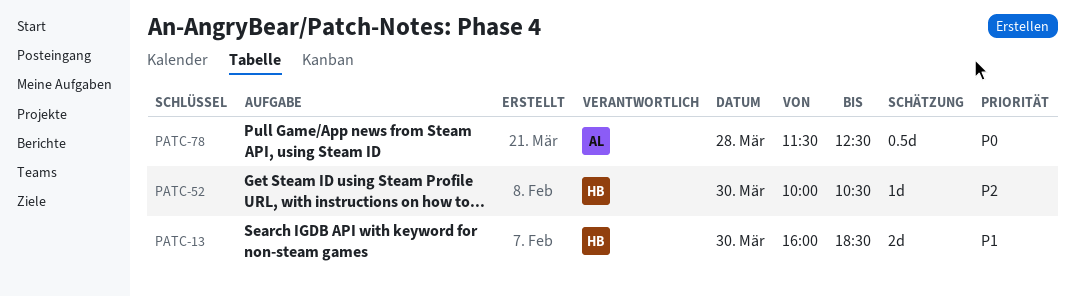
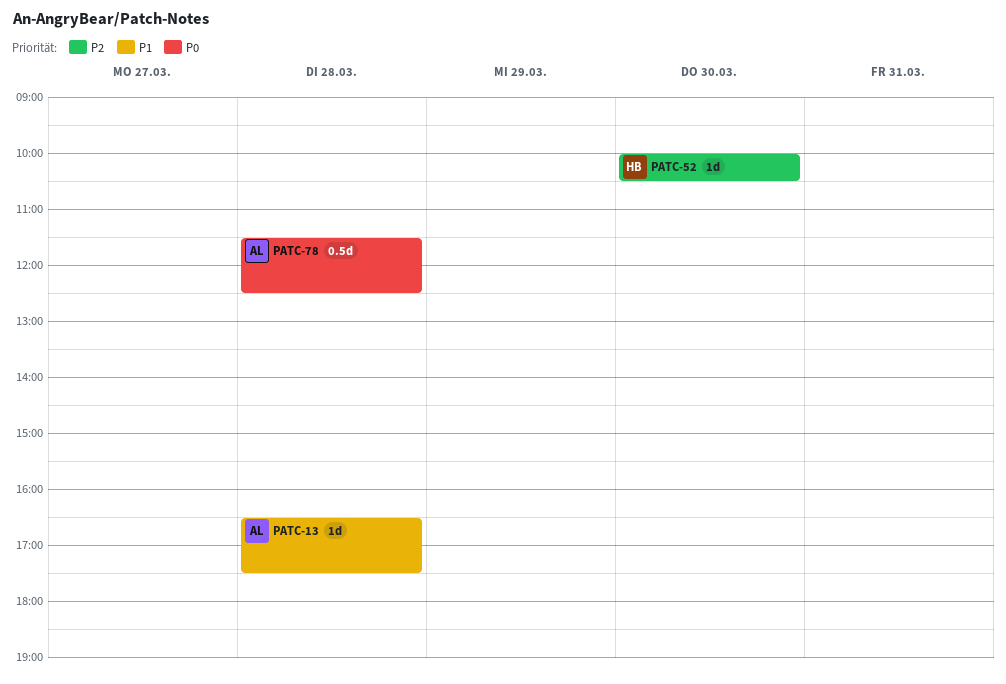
PATC-13, owner: HB -> AL
PATC-13, estimate: 2d -> 1d
PATC-13, day: Mar 30 -> Mar 28
PATC-13, begins: 16:00 -> 16:30
PATC-13, ends: 18:30 -> 17:30

